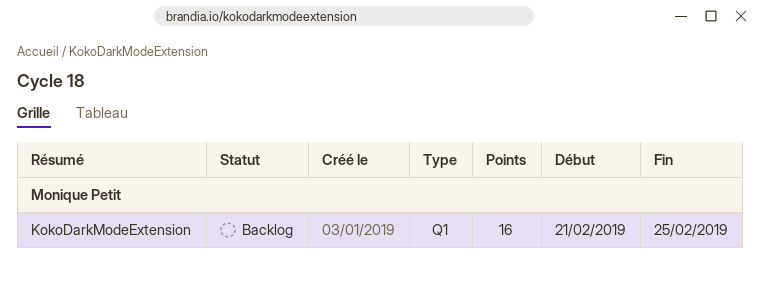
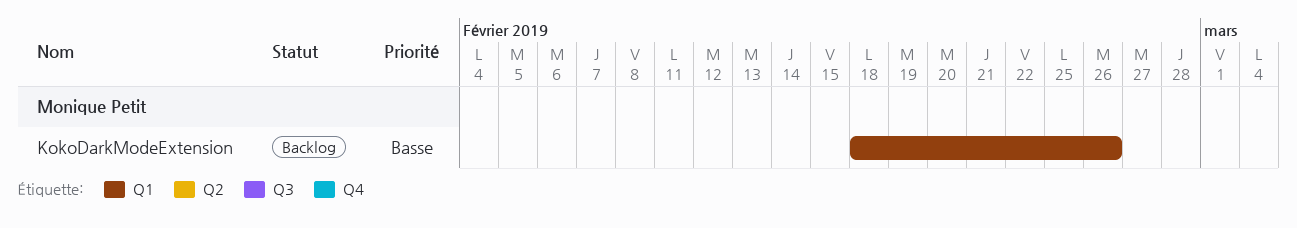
KokoDarkModeExtension, start: Feb 21 -> Feb 18
KokoDarkModeExtension, due: Feb 25 -> Feb 26

